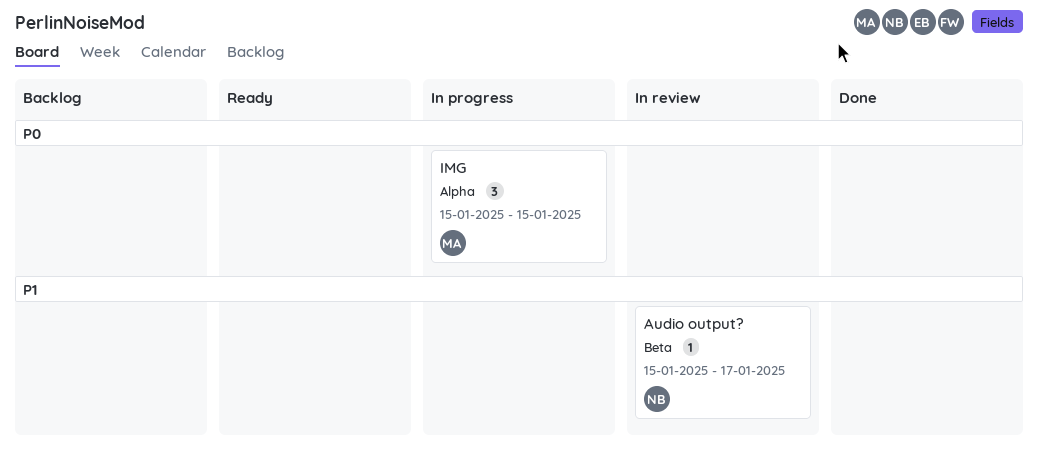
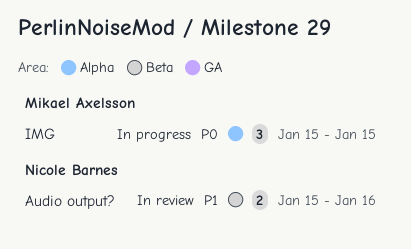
Audio output?, estimate: 1 -> 2
Audio output?, due: Jan 17 -> Jan 16

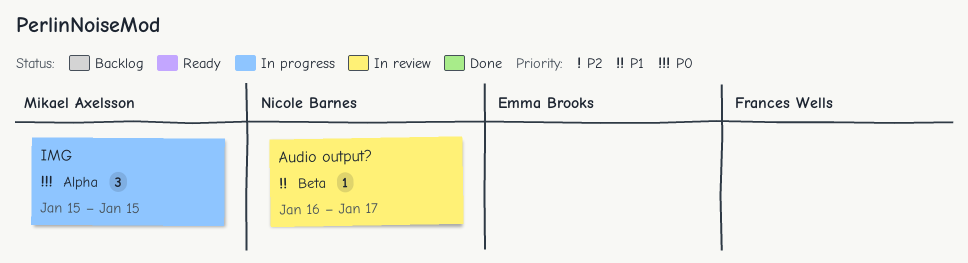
Audio output?, estimate: 2 -> 1
Audio output?, start: Jan 15 -> Jan 16
Audio output?, due: Jan 16 -> Jan 17

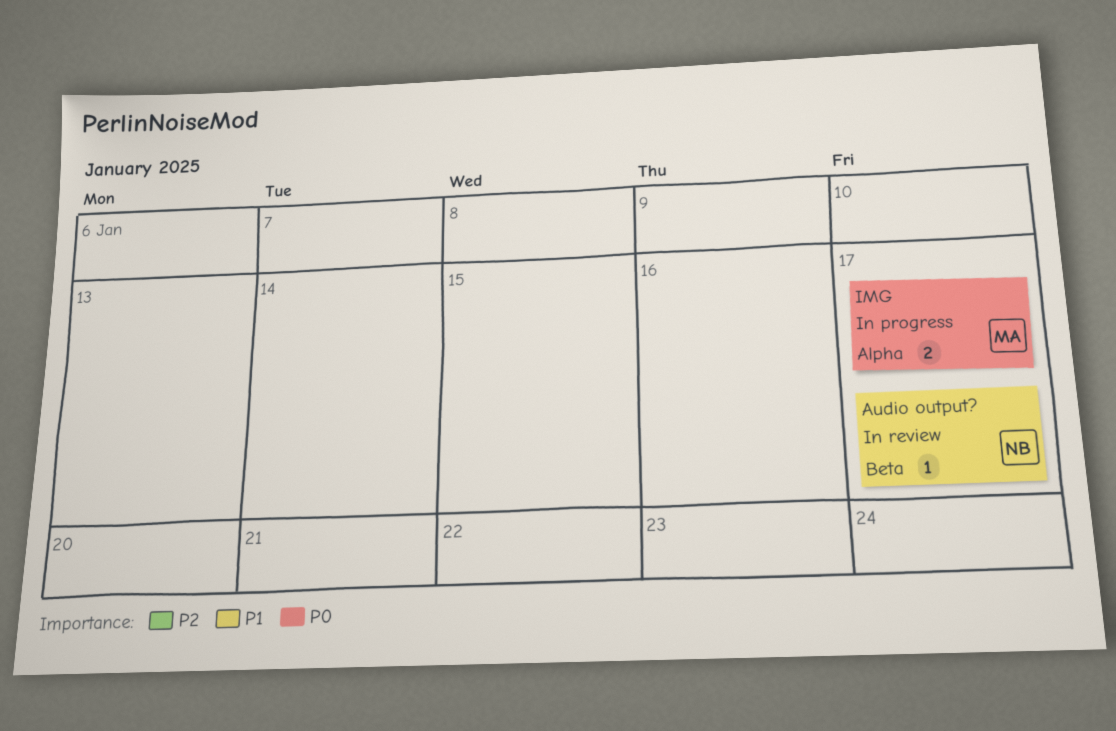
IMG, estimate: 3 -> 2
IMG, due: Jan 15 -> Jan 17

